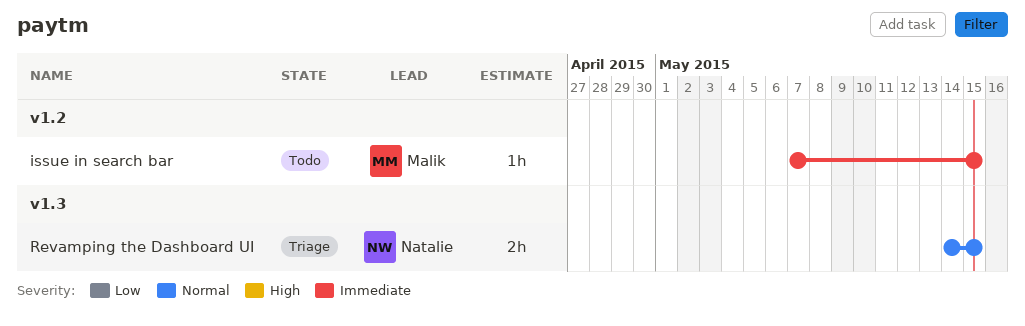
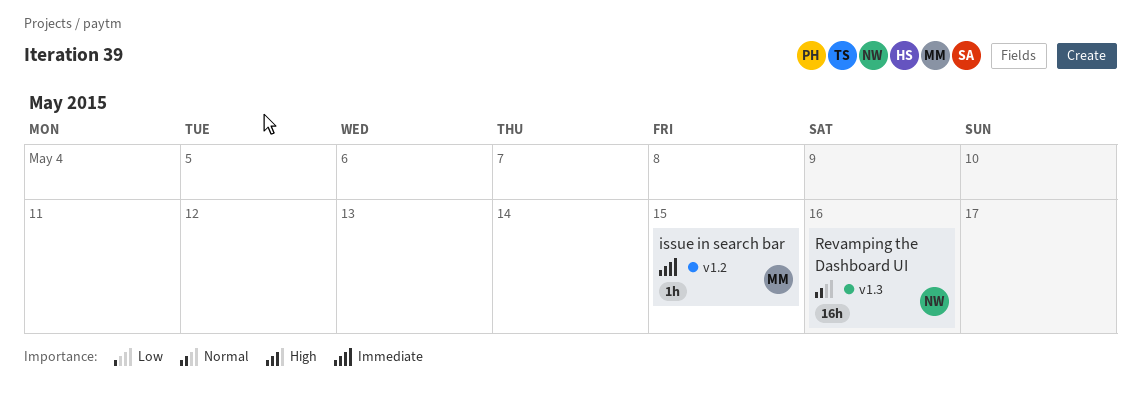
Revamping the Dashboard UI, estimate: 2h -> 16h
Revamping the Dashboard UI, due: May 15 -> May 16

